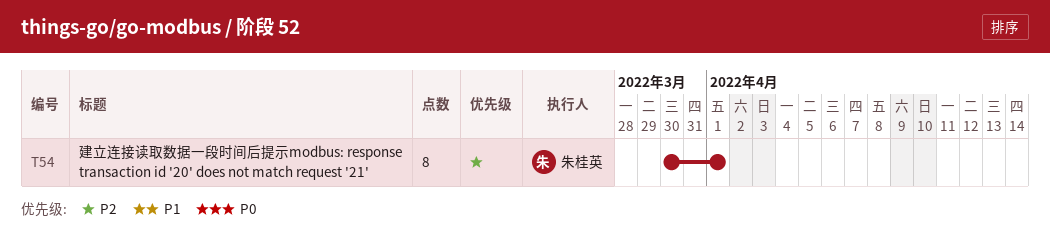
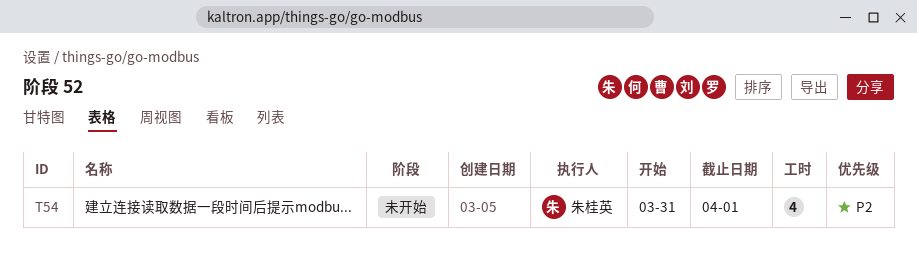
T54, estimate: 8 -> 4
T54, start: Mar 30 -> Mar 31

